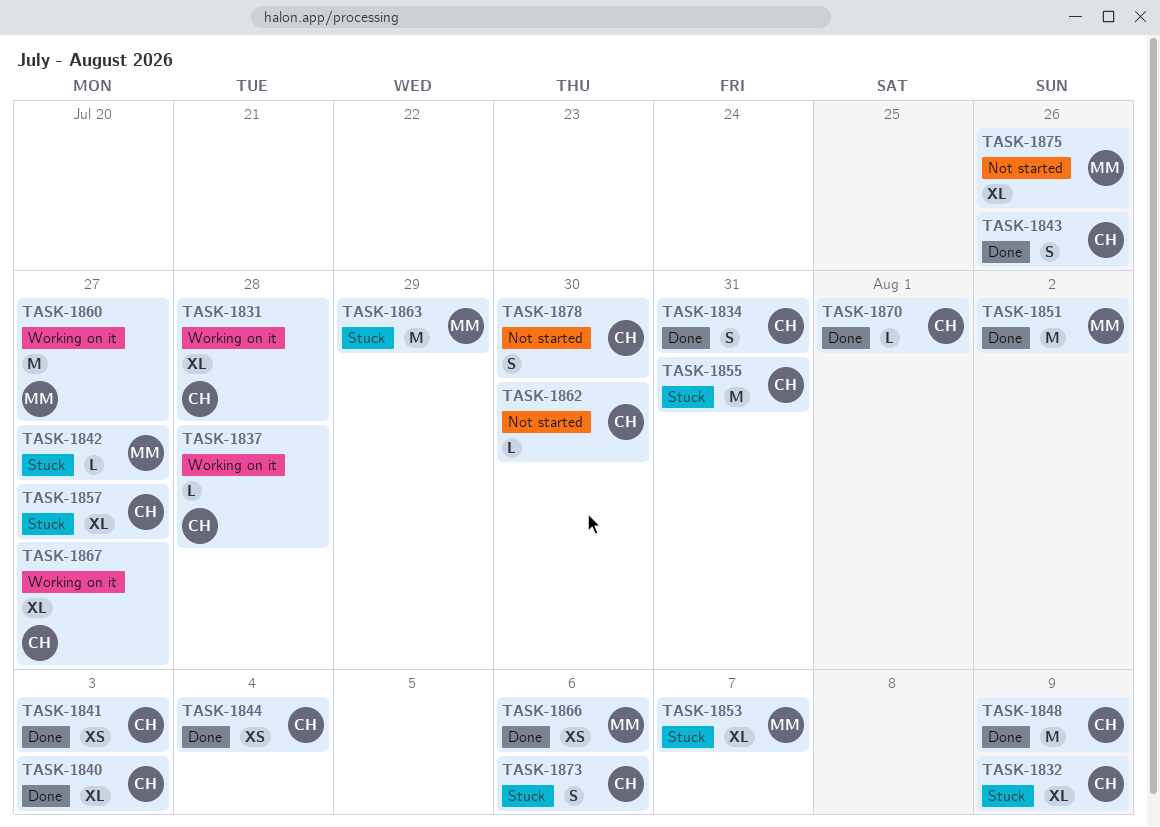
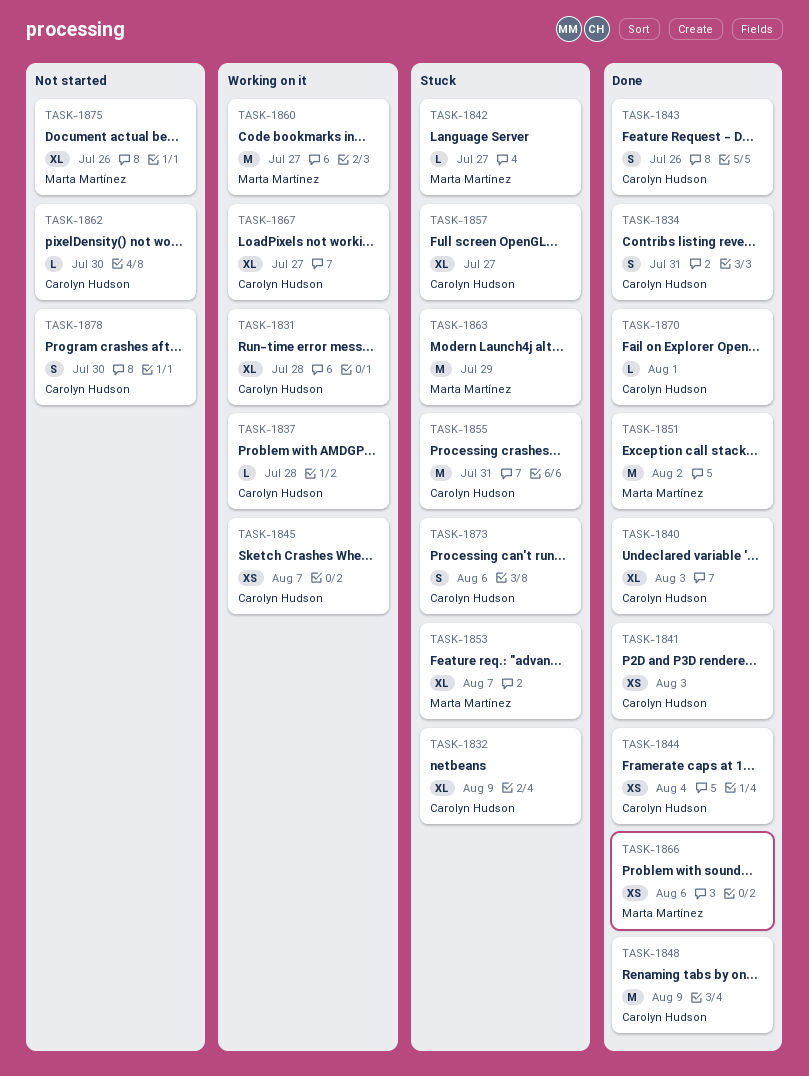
TASK-1845: none -> present

